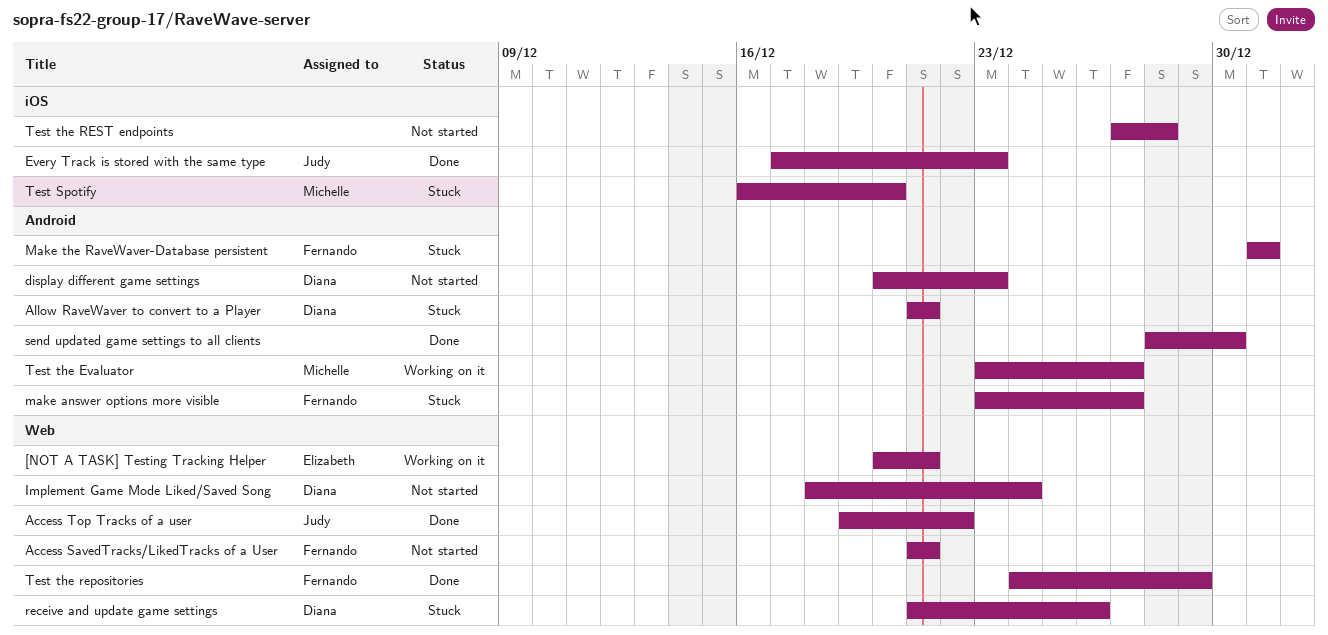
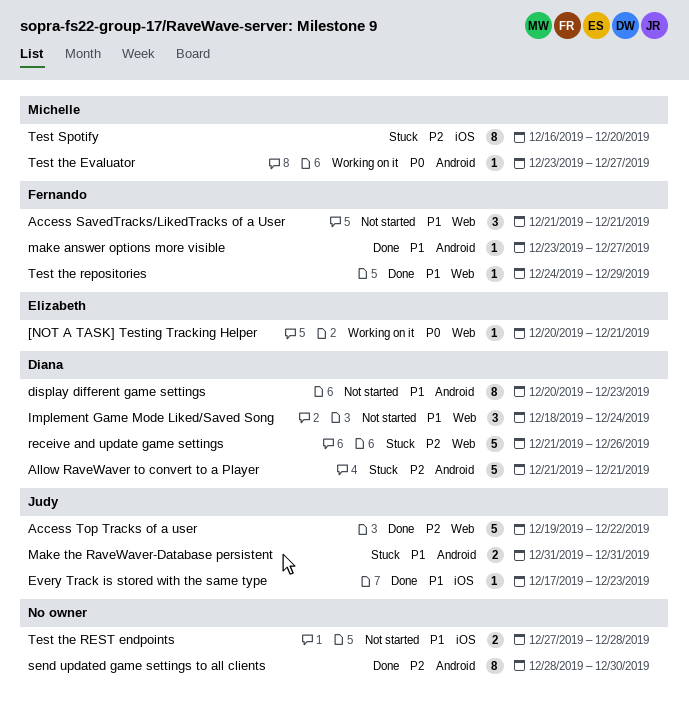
make answer options more visible, status: Stuck -> Done
Make the RaveWaver-Database persistent, owner: Fernando -> Judy

